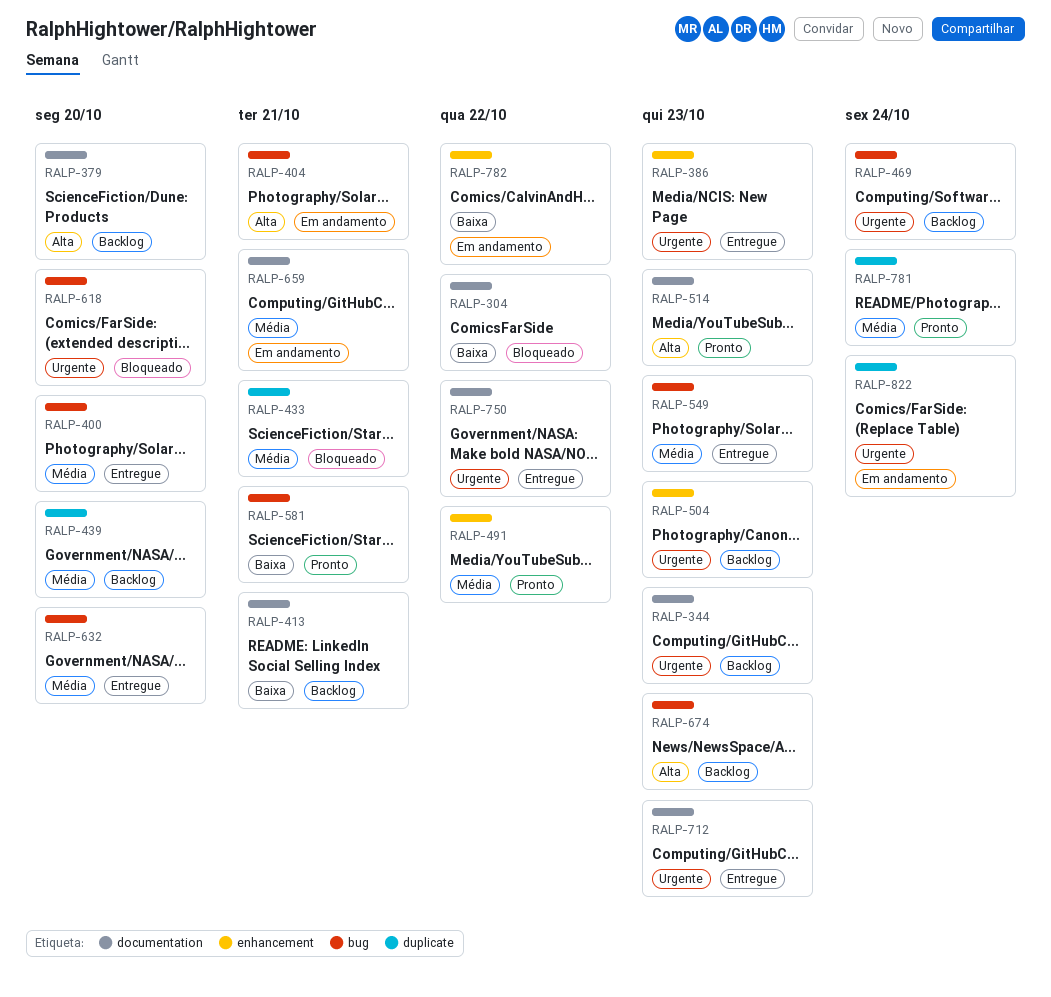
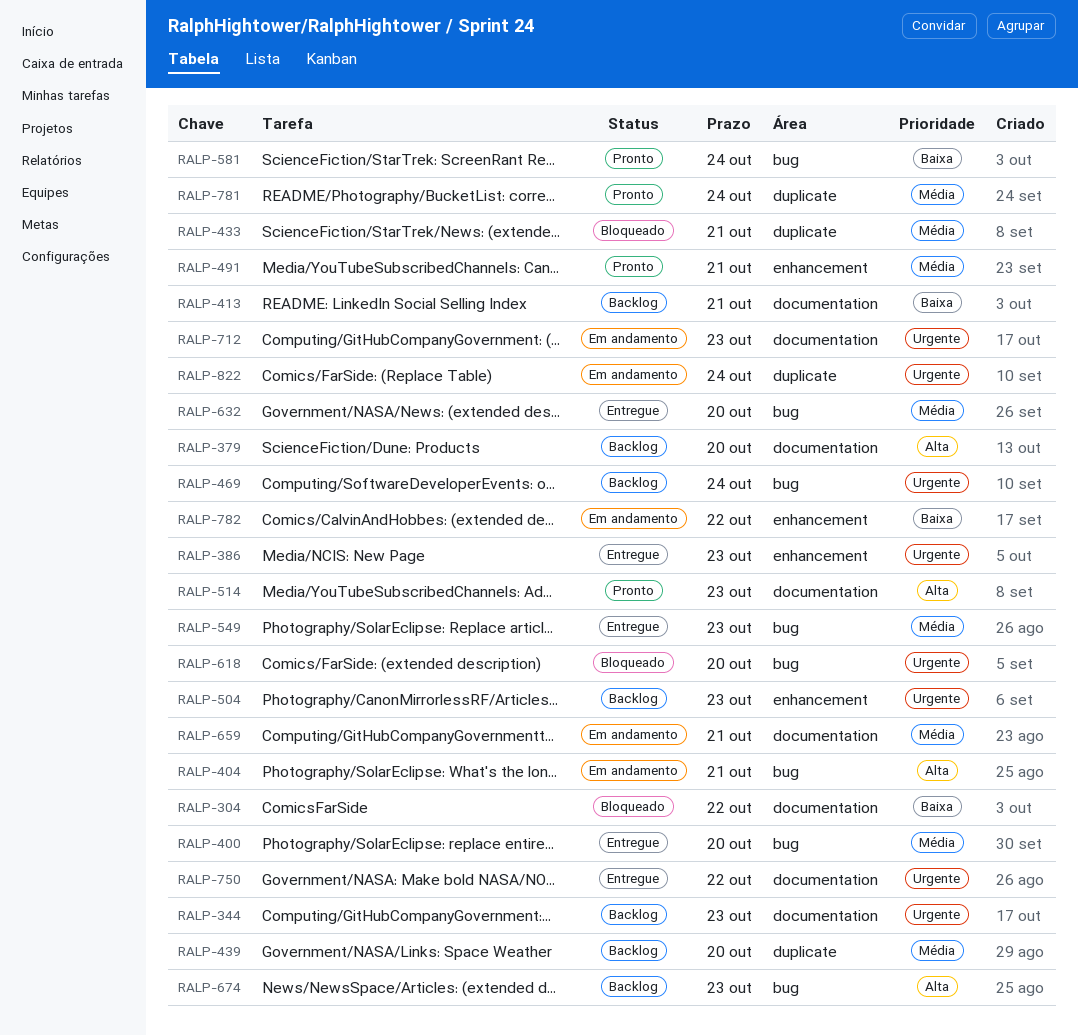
RALP-491, due: Oct 22 -> Oct 21
RALP-581, due: Oct 21 -> Oct 24
RALP-712, status: Entregue -> Em andamento

